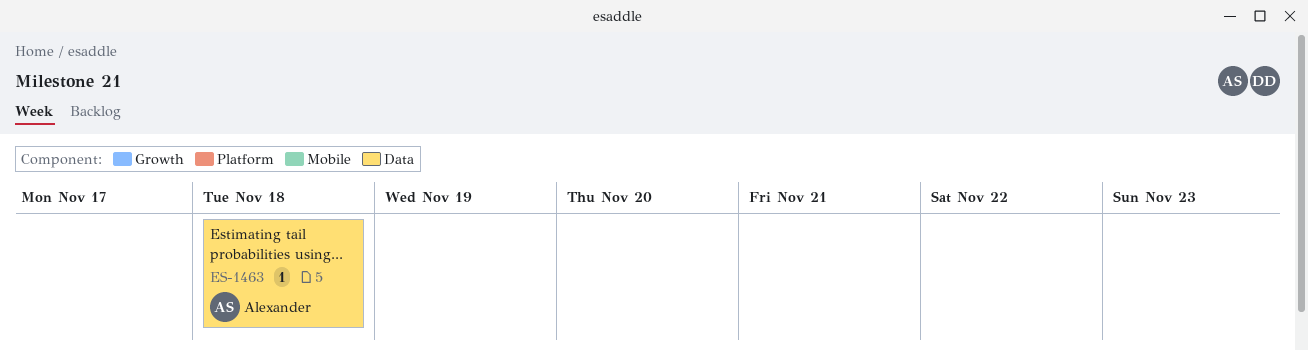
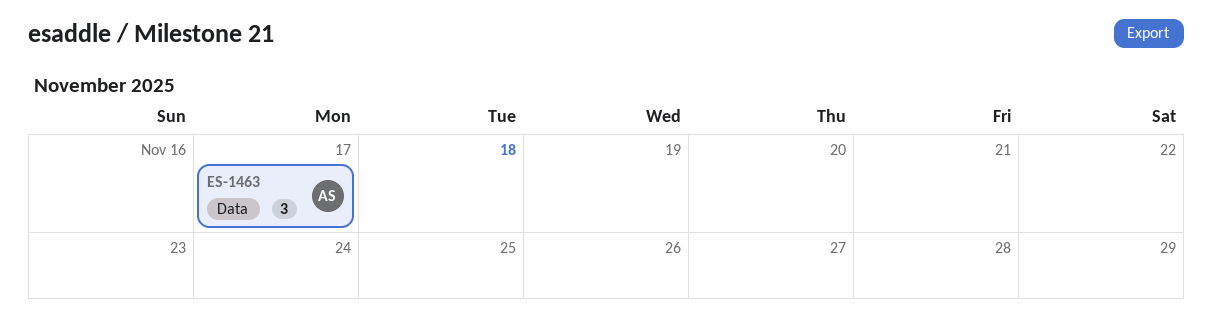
ES-1463, estimate: 1 -> 3
ES-1463, due: Nov 18 -> Nov 17

